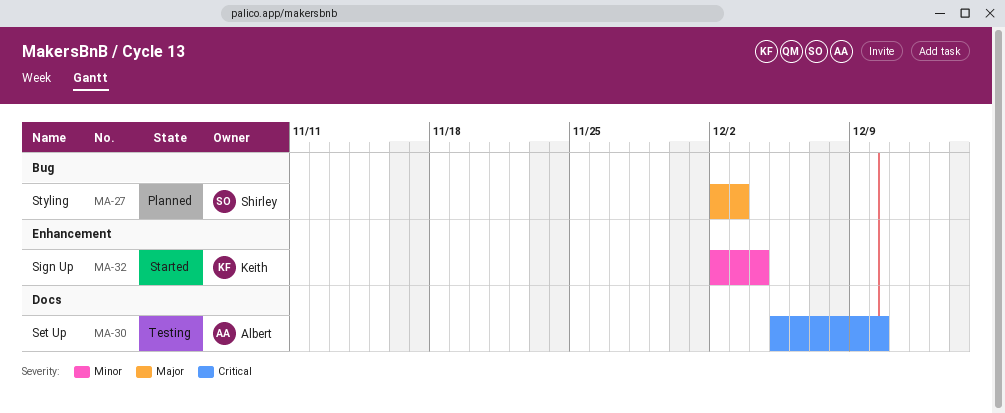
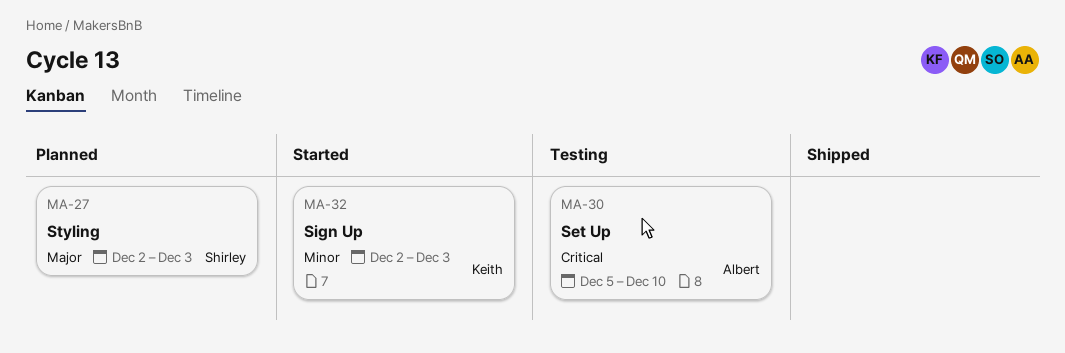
MA-32, due: Dec 4 -> Dec 3

